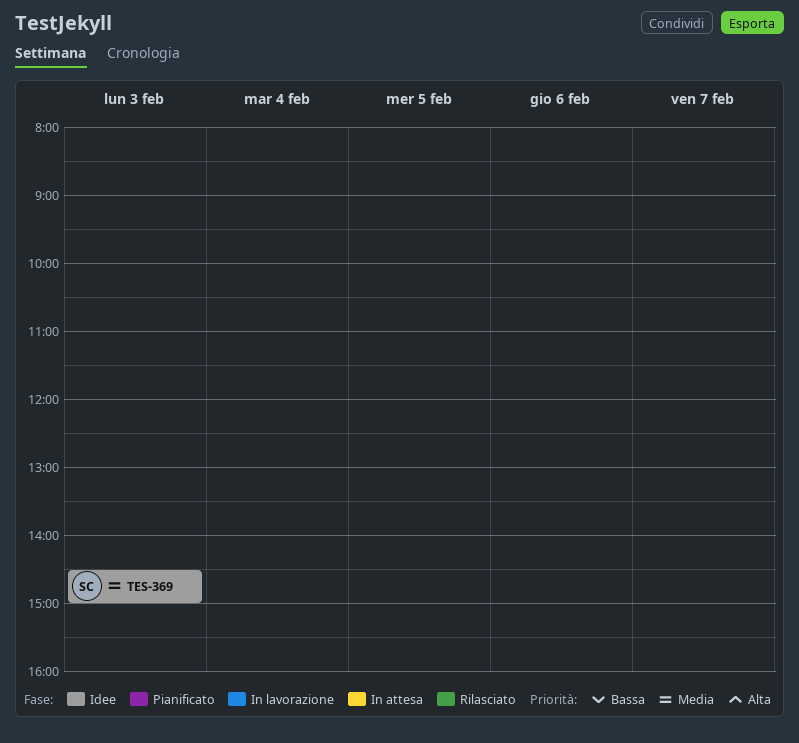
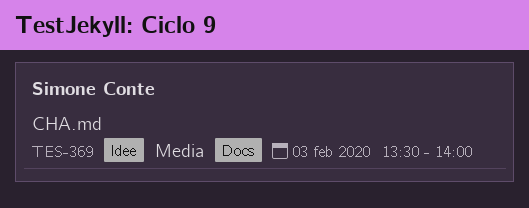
TES-369, begins: 14:30 -> 13:30
TES-369, ends: 15:00 -> 14:00

